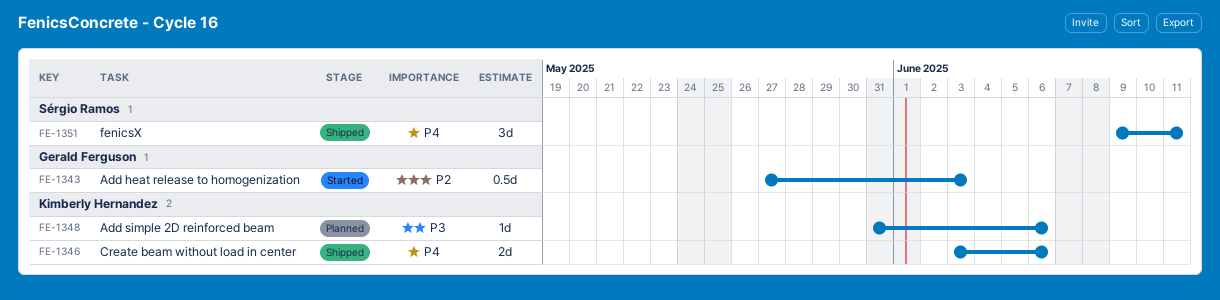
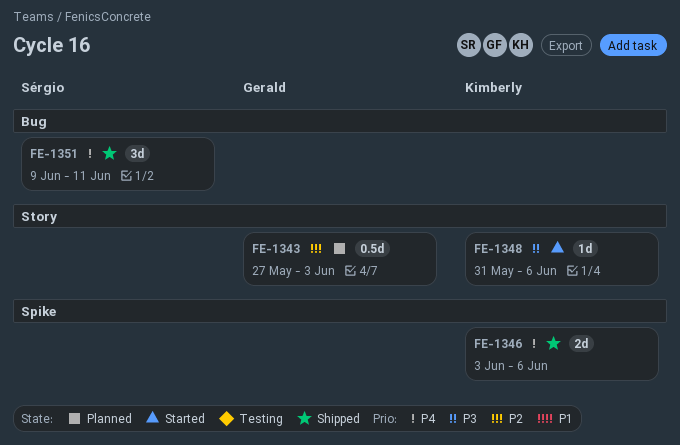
FE-1343, status: Started -> Planned
FE-1348, status: Planned -> Started

